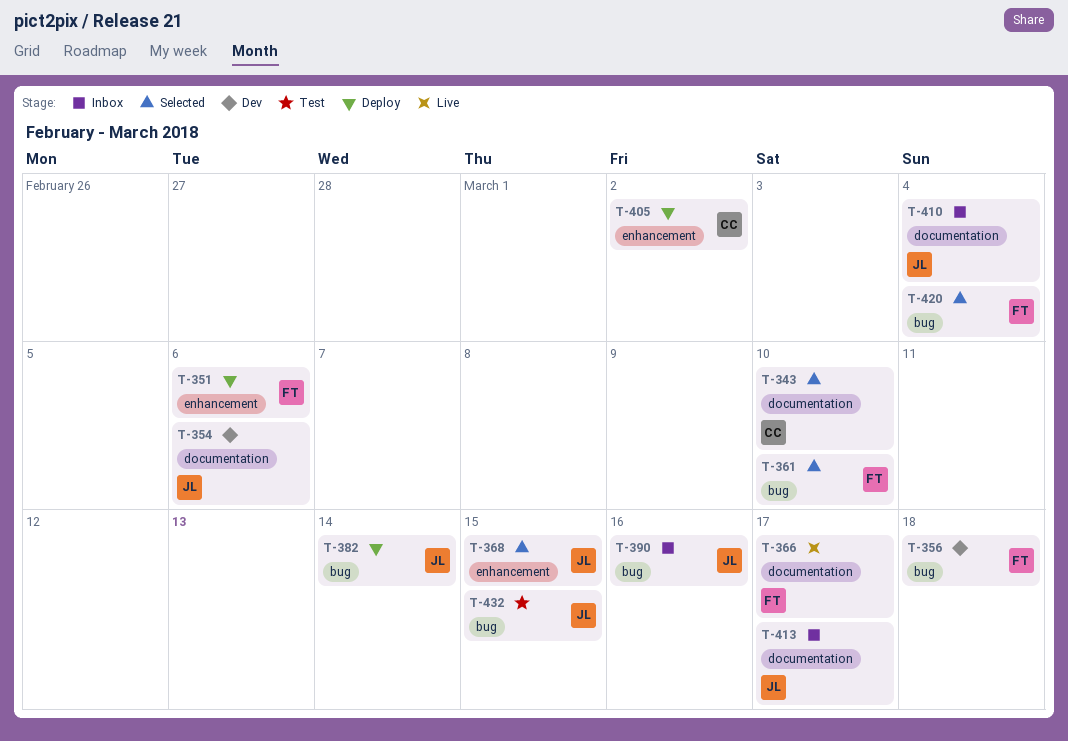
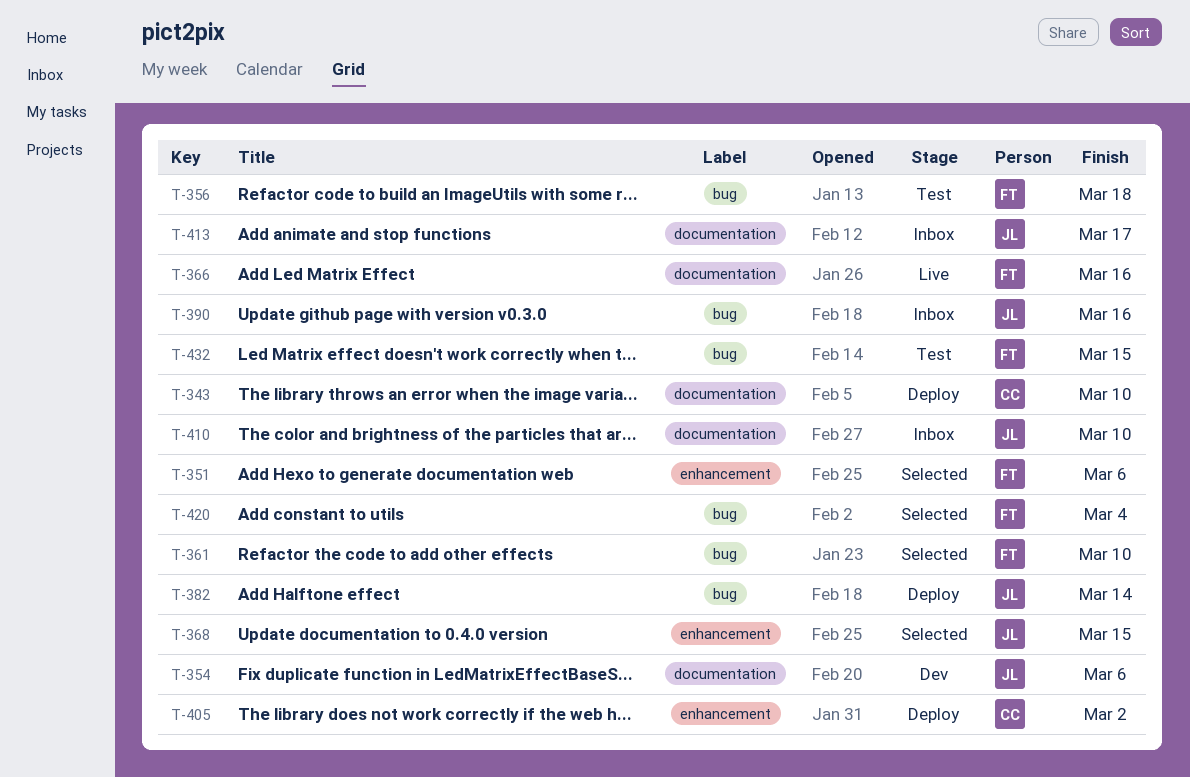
T-343, status: Selected -> Deploy
T-351, status: Deploy -> Selected
T-356, status: Dev -> Test
T-366, due: Mar 17 -> Mar 16
T-410, due: Mar 4 -> Mar 10
T-432, owner: JL -> FT

